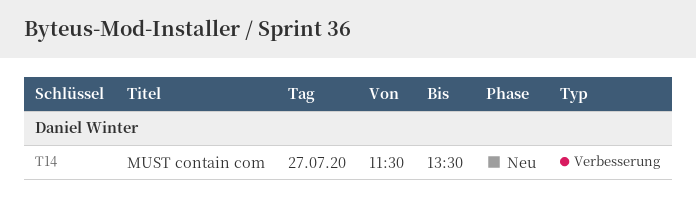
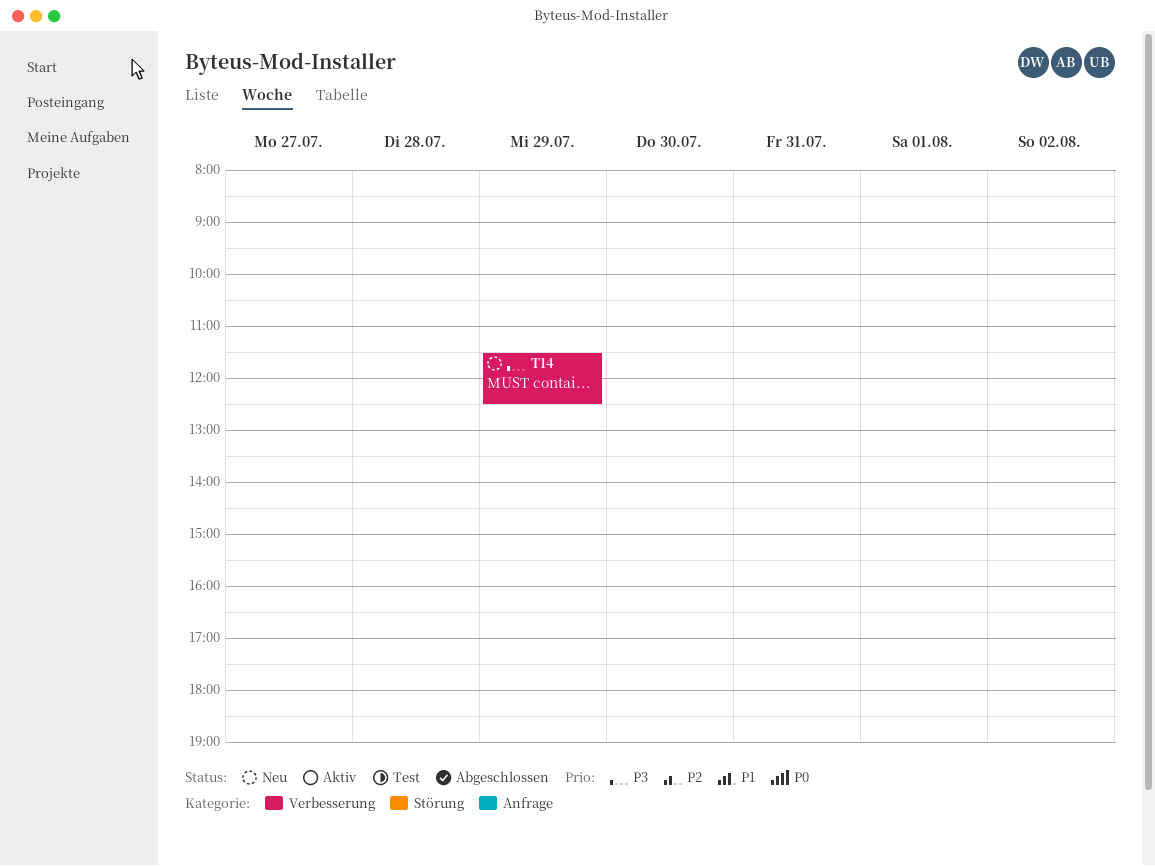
T14, day: Jul 27 -> Jul 29
T14, ends: 13:30 -> 12:30

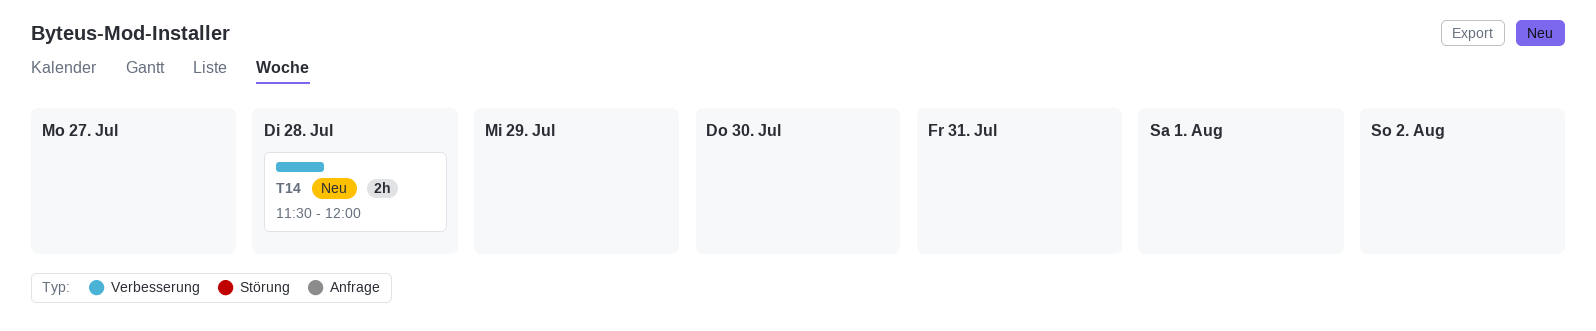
T14, day: Jul 29 -> Jul 28
T14, ends: 12:30 -> 12:00

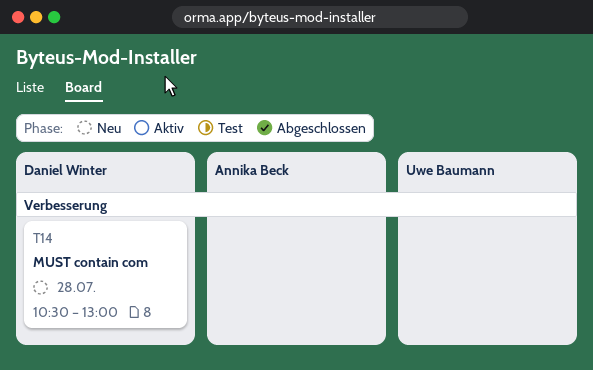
T14, begins: 11:30 -> 10:30
T14, ends: 12:00 -> 13:00

